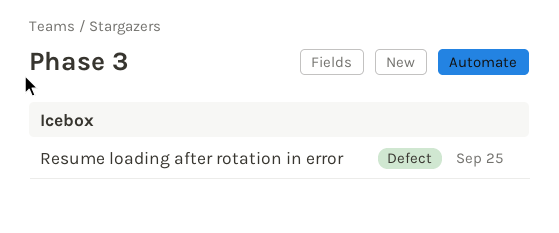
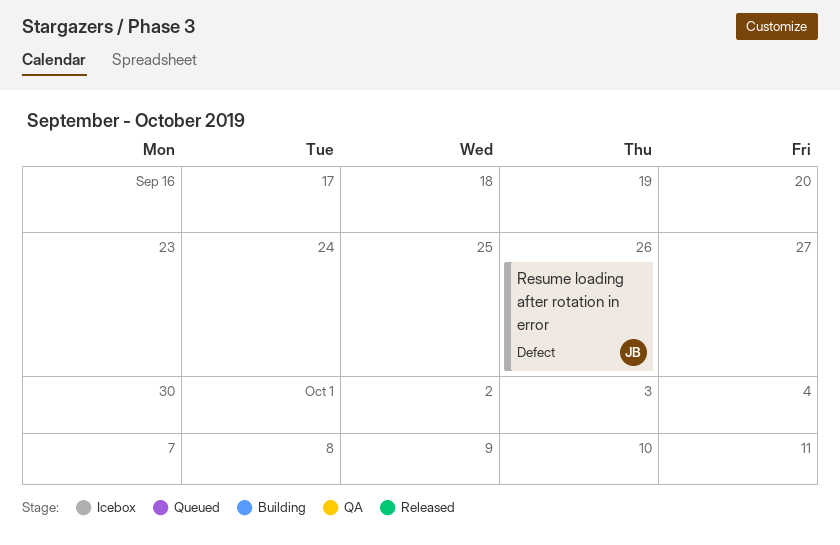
Resume loading after rotation in error, due: Sep 25 -> Sep 26

